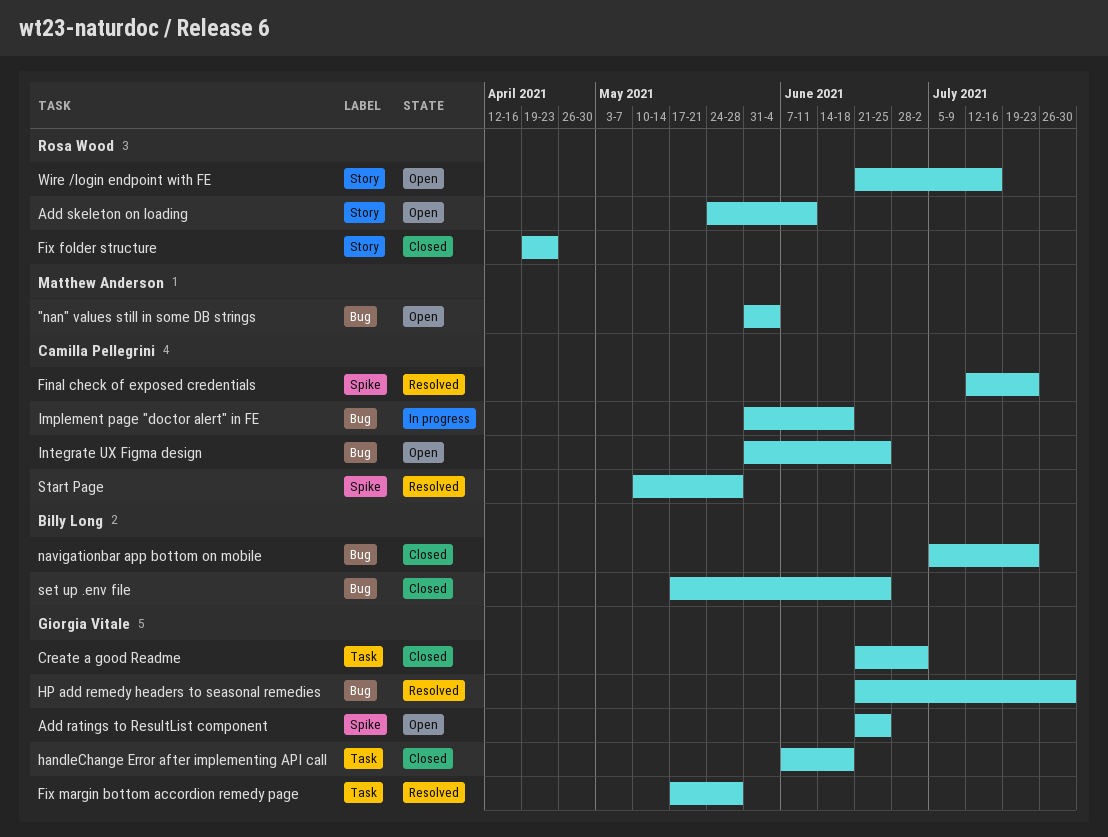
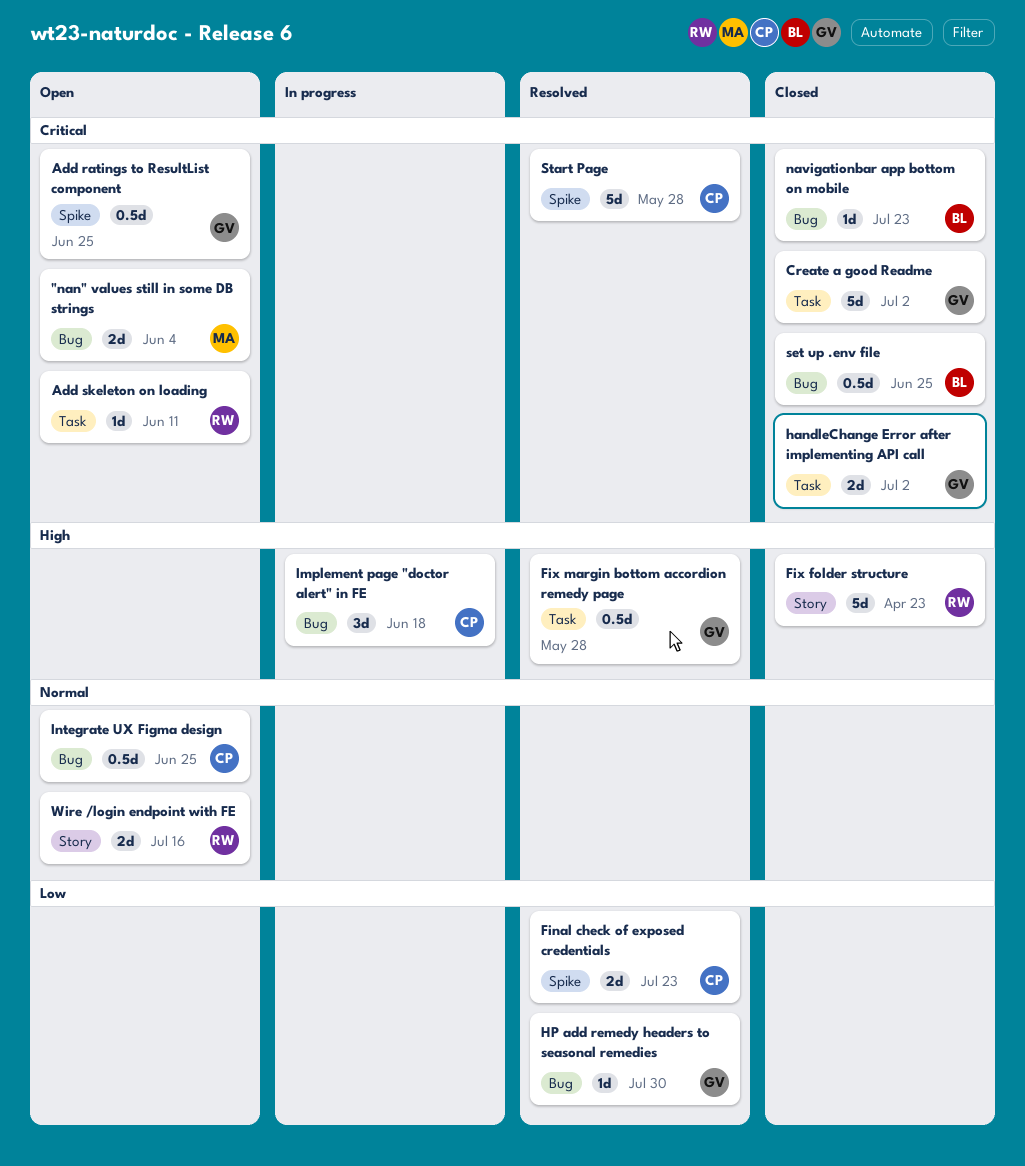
Add skeleton on loading, label: Story -> Task
handleChange Error after implementing API call, due: Jun 18 -> Jul 2

